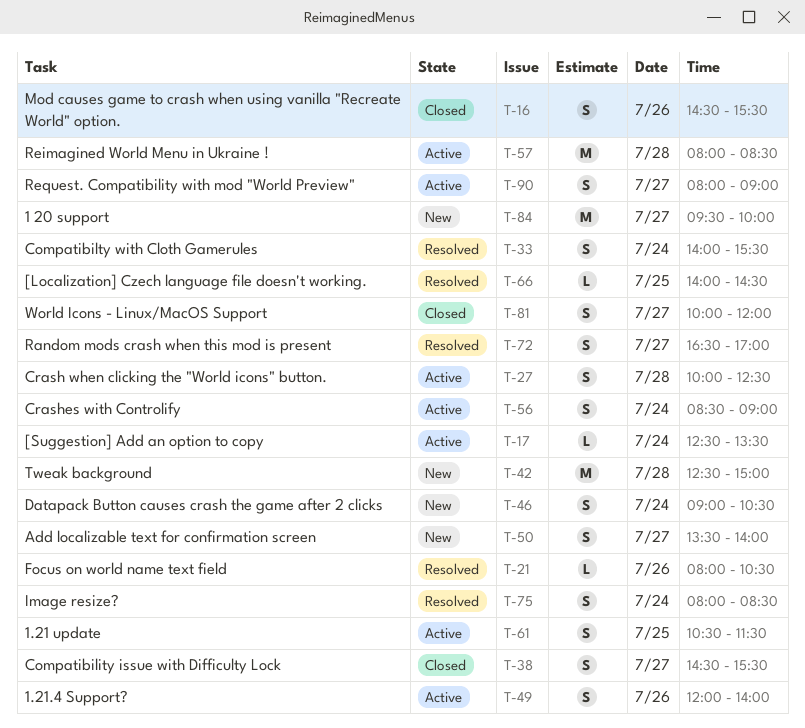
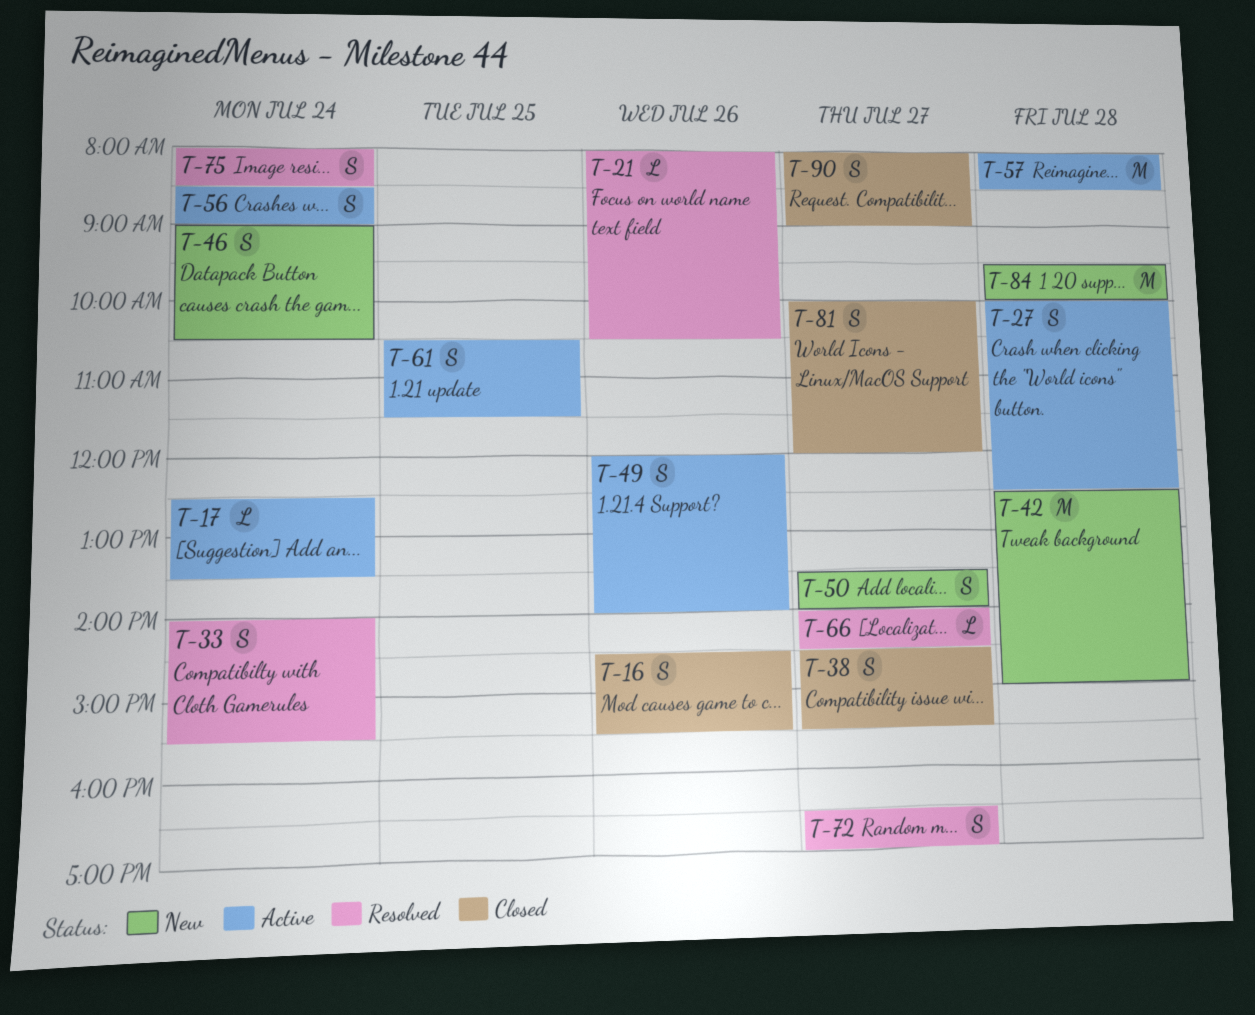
T-66, day: Jul 25 -> Jul 27
T-84, day: Jul 27 -> Jul 28
T-90, status: Active -> Closed

